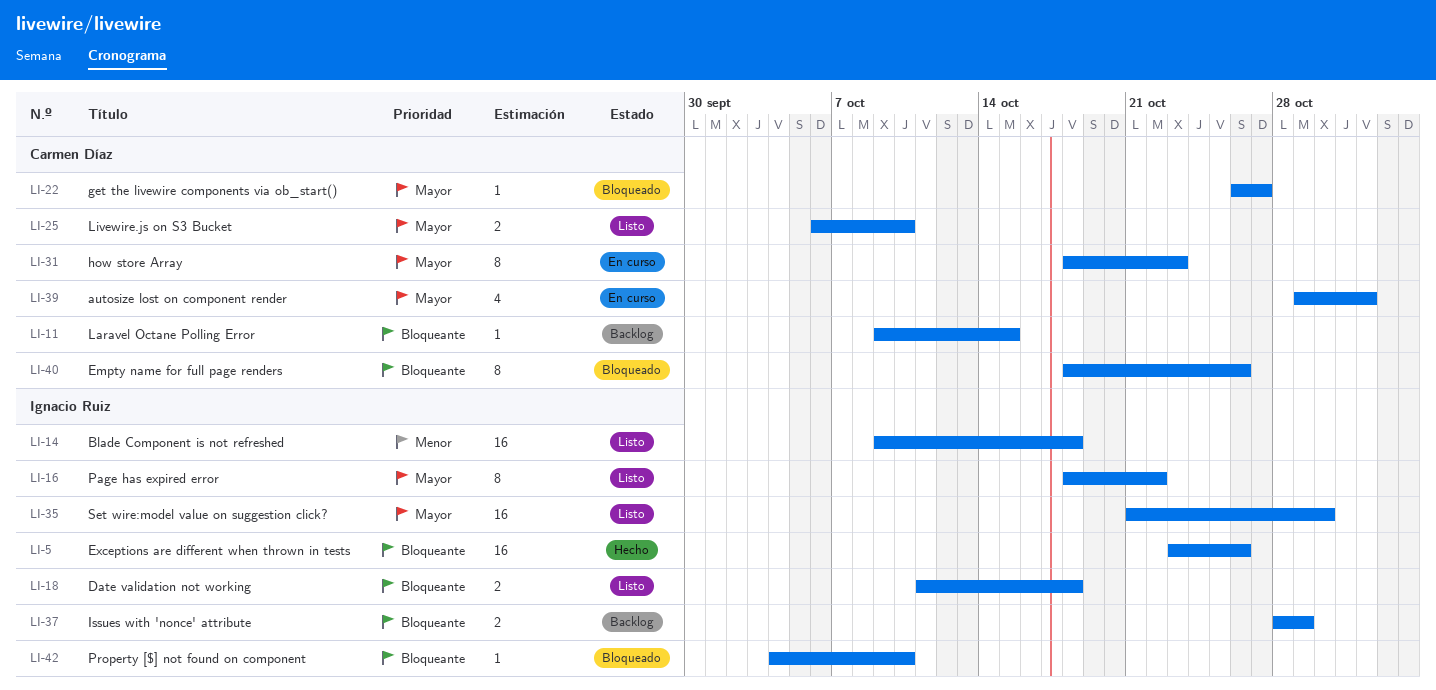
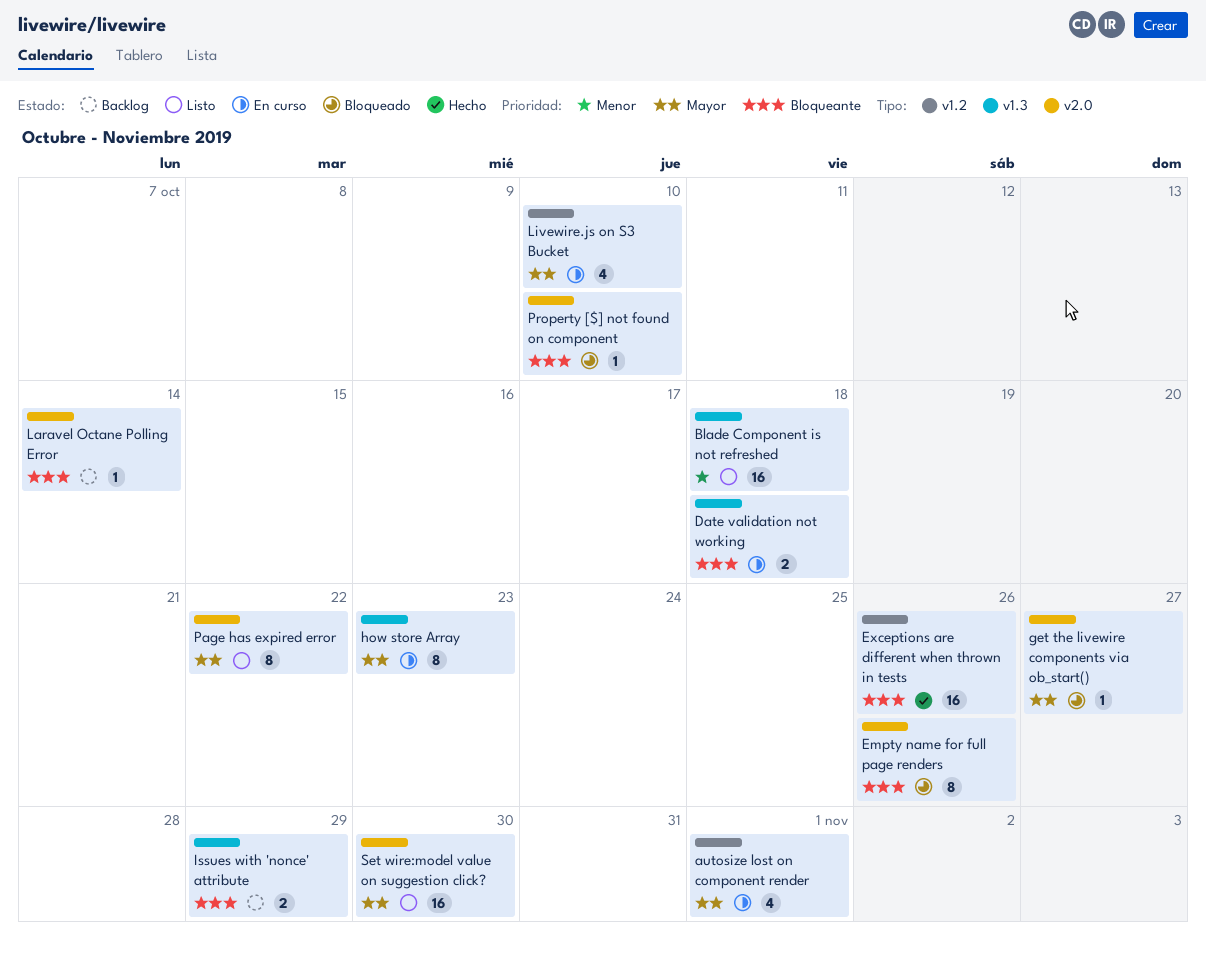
Date validation not working, status: Listo -> En curso
Laravel Octane Polling Error, due: Oct 15 -> Oct 14
Livewire.js on S3 Bucket, status: Listo -> En curso
Livewire.js on S3 Bucket, estimate: 2 -> 4

